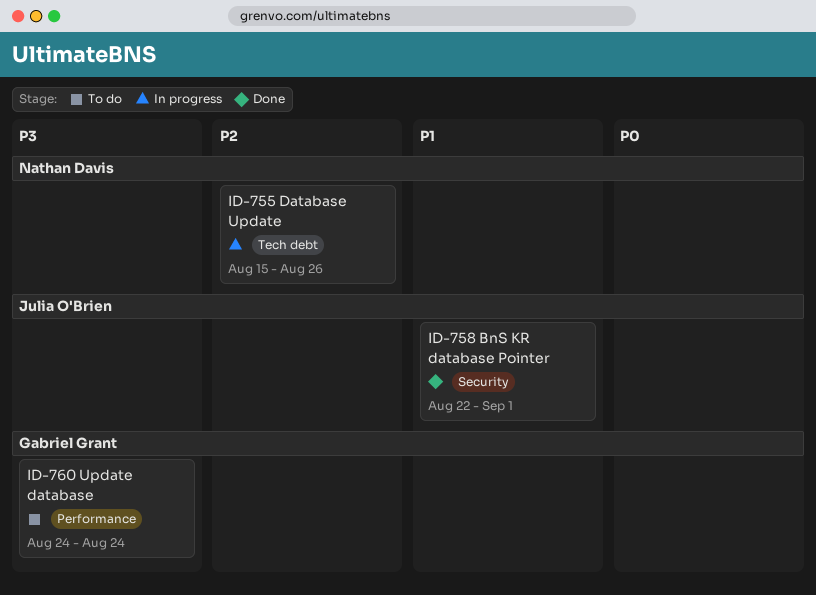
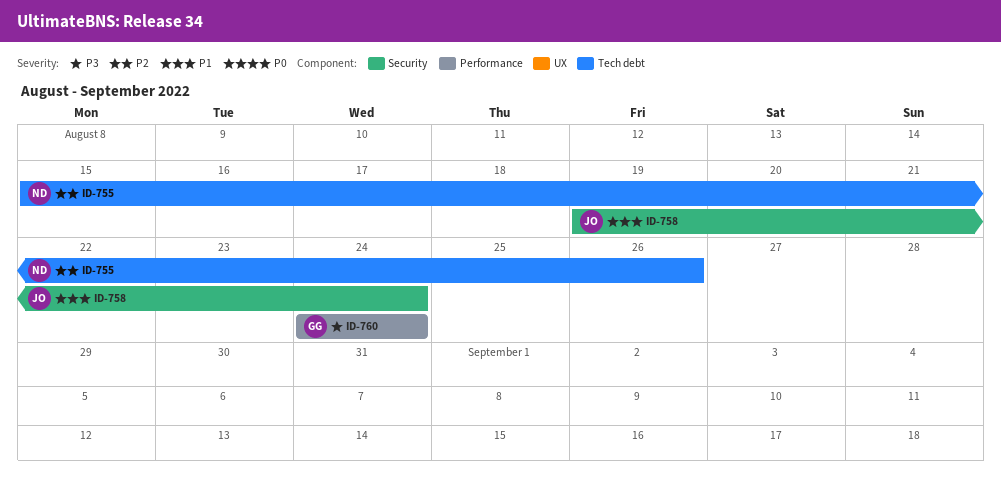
ID-758, start: Aug 22 -> Aug 19
ID-758, due: Sep 1 -> Aug 24

